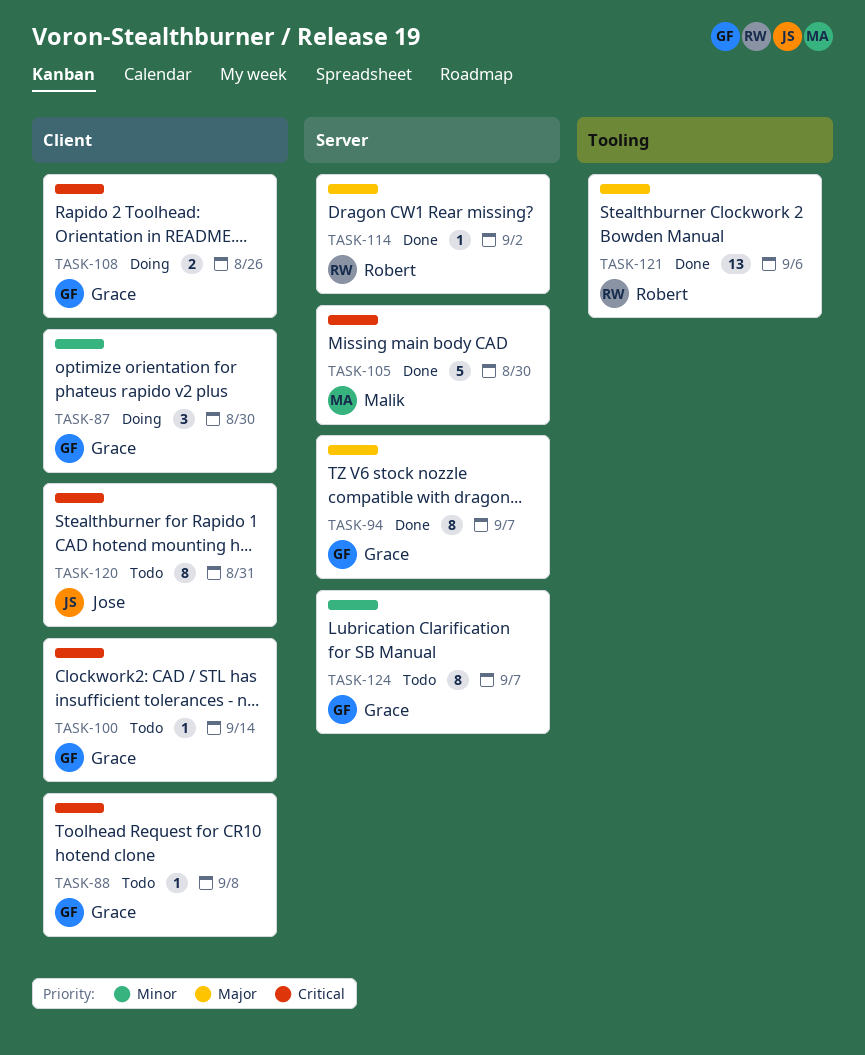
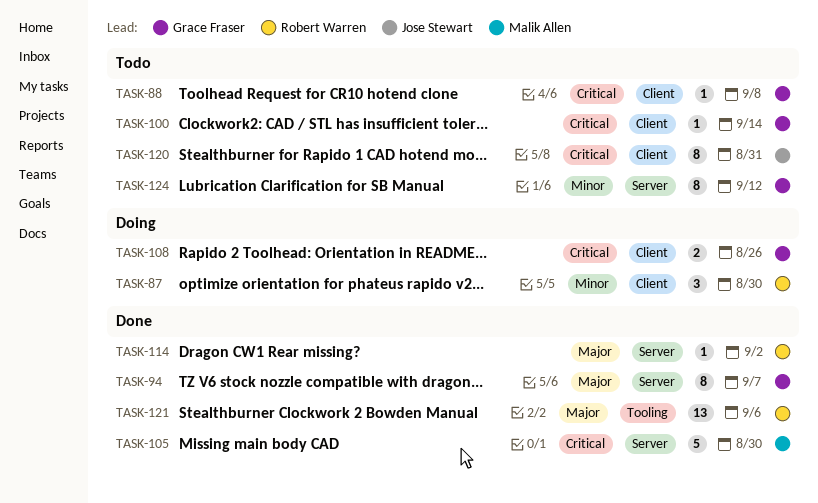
TASK-87, owner: Grace Fraser -> Robert Warren
TASK-124, due: Sep 7 -> Sep 12

